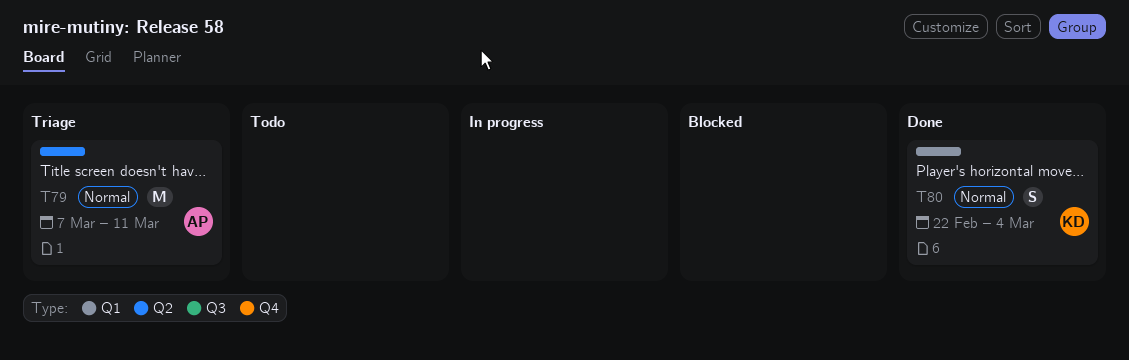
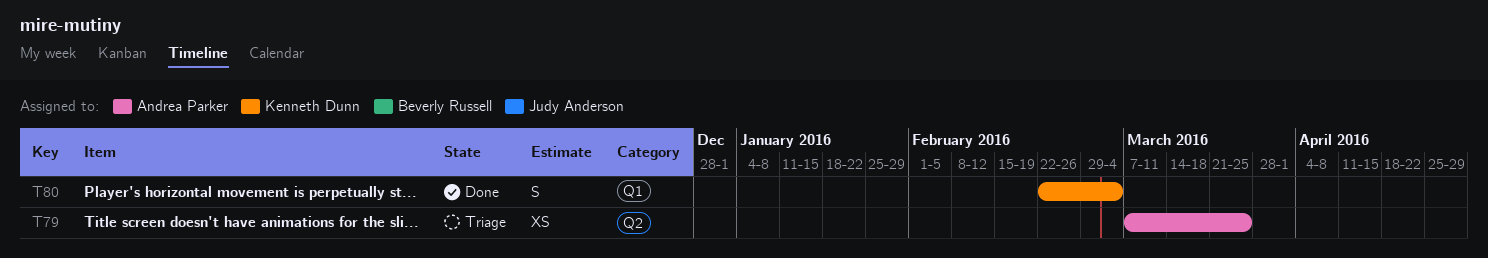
T79, estimate: M -> XS
T79, due: Mar 11 -> Mar 25

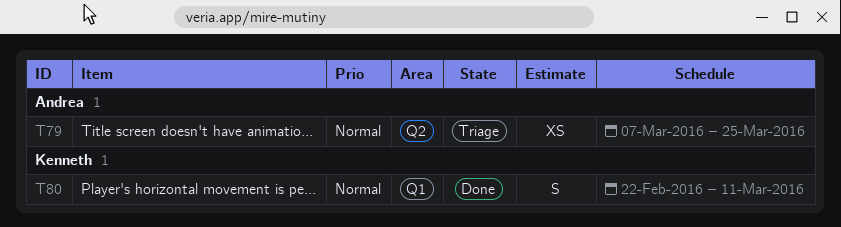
T80, due: Mar 4 -> Mar 11

